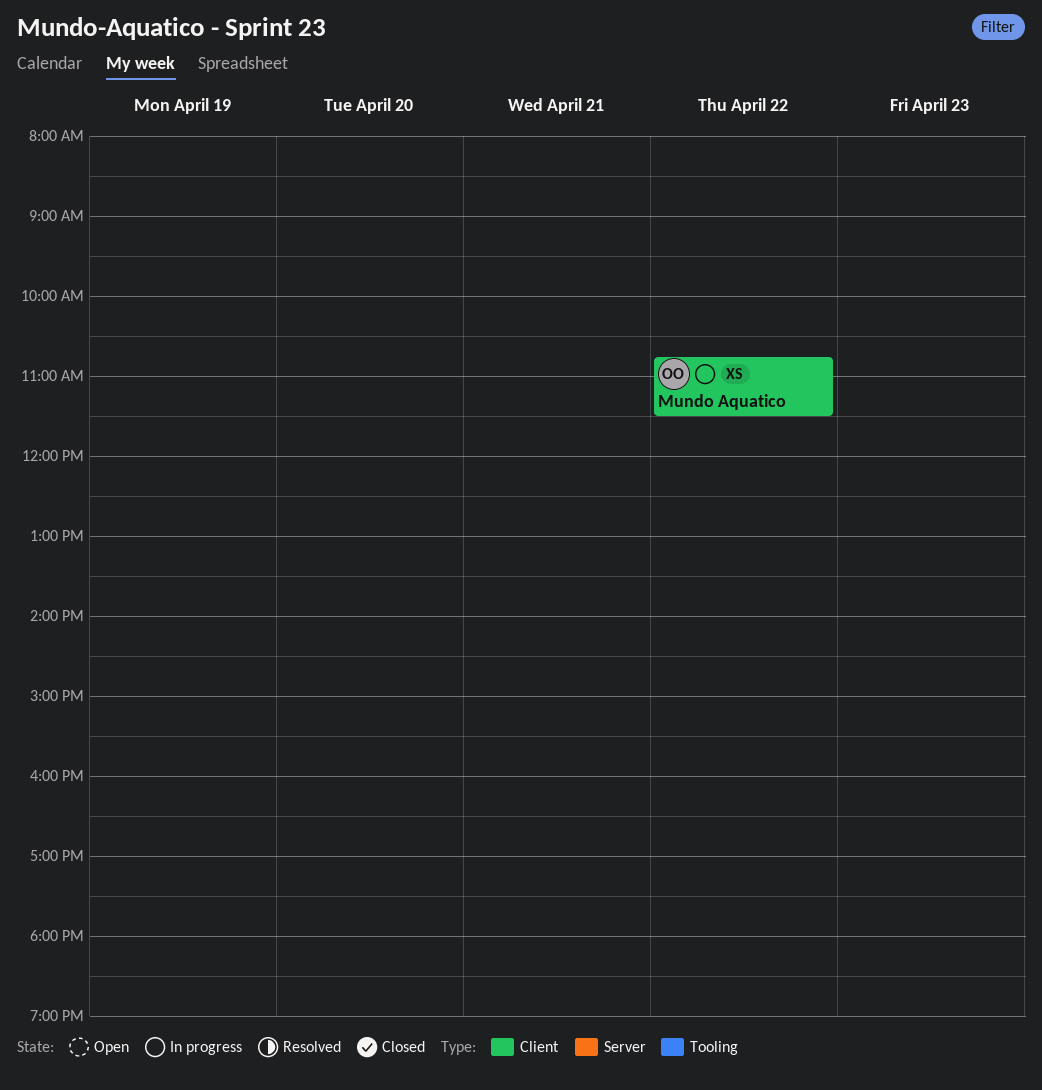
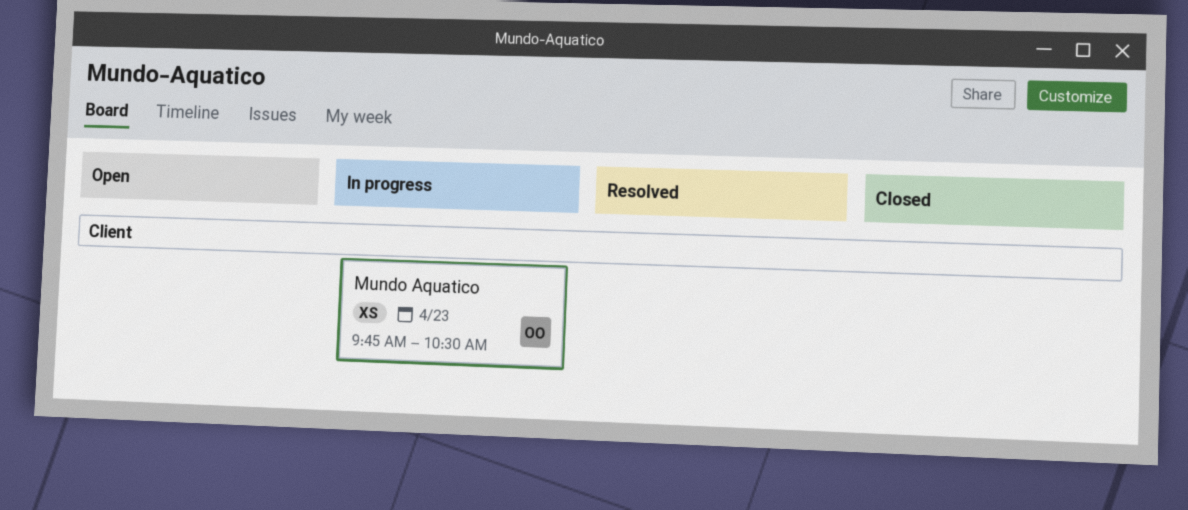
Mundo Aquatico, day: Apr 22 -> Apr 23
Mundo Aquatico, begins: 10:45 -> 09:45
Mundo Aquatico, ends: 11:30 -> 10:30

